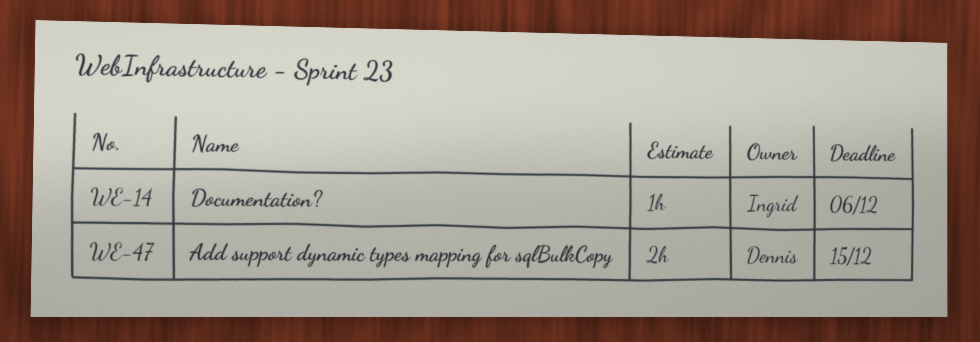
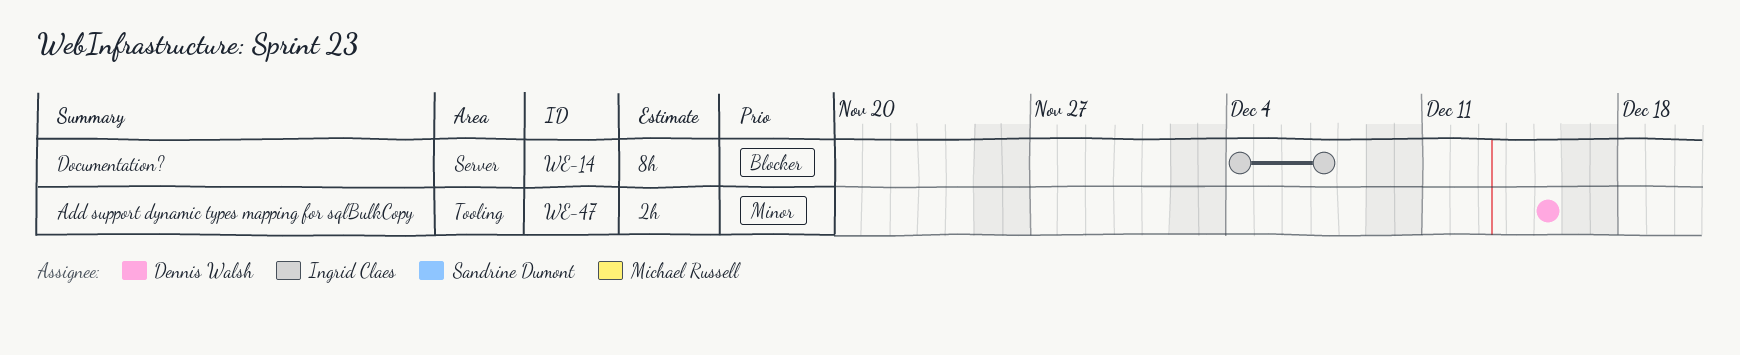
WE-14, estimate: 1h -> 8h
WE-14, due: Dec 6 -> Dec 7

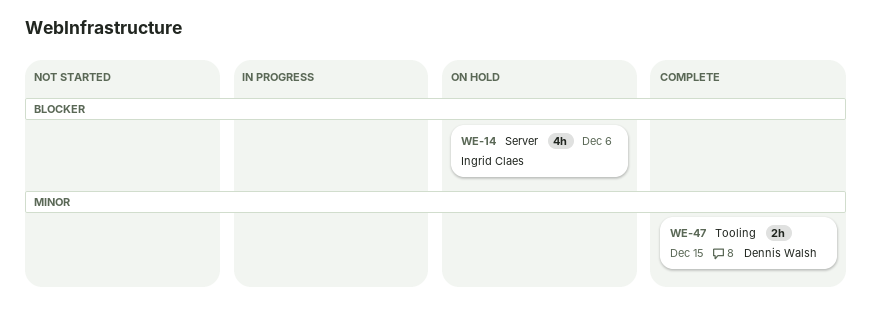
WE-14, estimate: 8h -> 4h
WE-14, due: Dec 7 -> Dec 6

